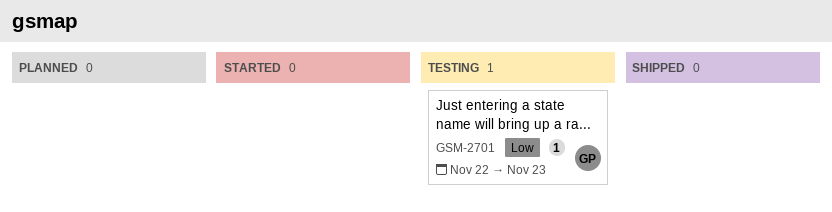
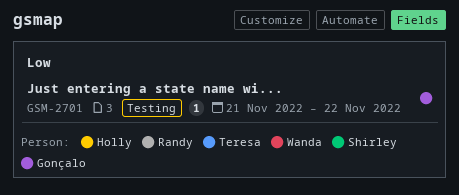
GSM-2701, start: Nov 22 -> Nov 21
GSM-2701, due: Nov 23 -> Nov 22

